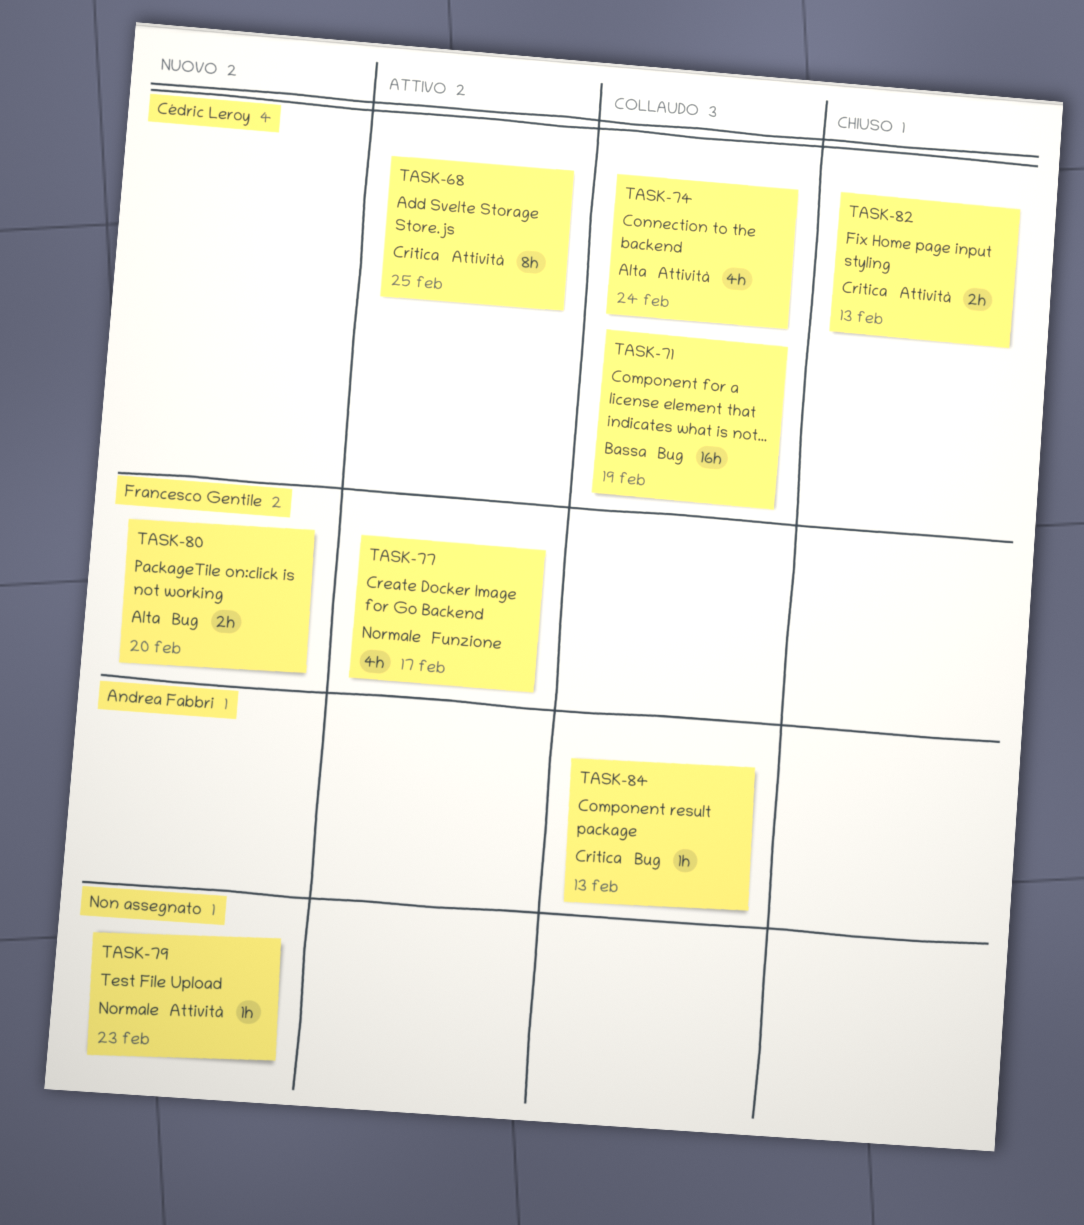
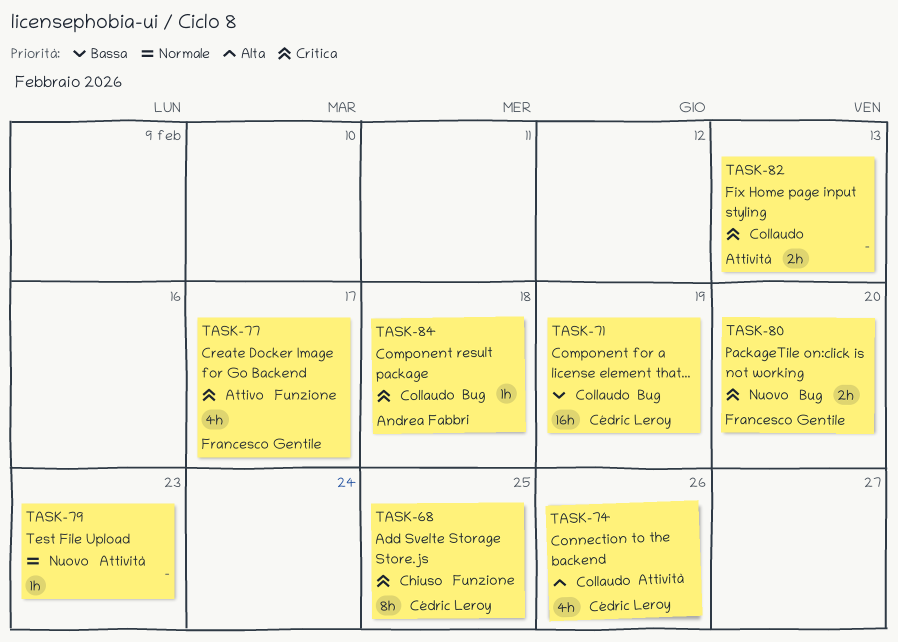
TASK-68, status: Attivo -> Chiuso
TASK-68, label: Attività -> Funzione
TASK-74, due: Feb 24 -> Feb 26
TASK-77, priority: Normale -> Critica
TASK-80, priority: Alta -> Critica
TASK-82, status: Chiuso -> Collaudo
TASK-82, owner: Cédric Leroy -> none
TASK-84, due: Feb 13 -> Feb 18

